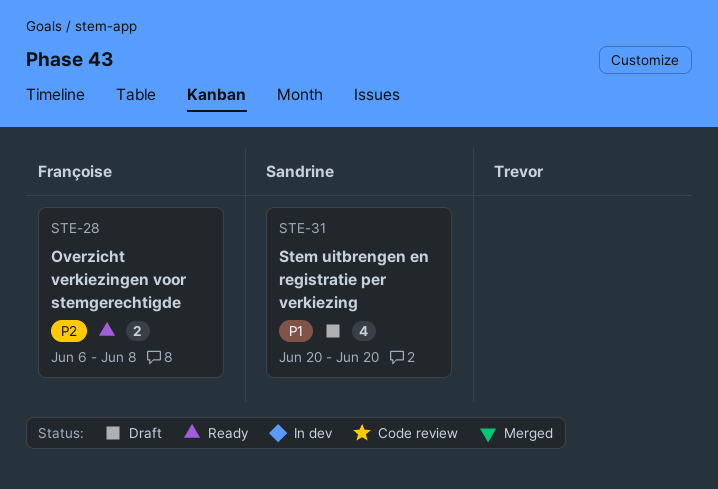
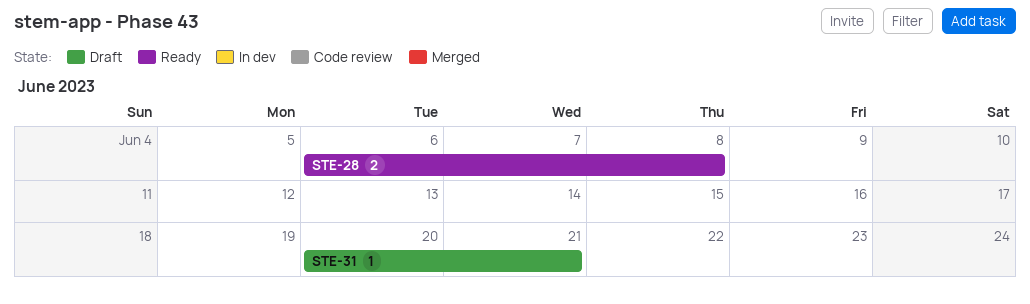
STE-31, estimate: 4 -> 1
STE-31, due: Jun 20 -> Jun 21

